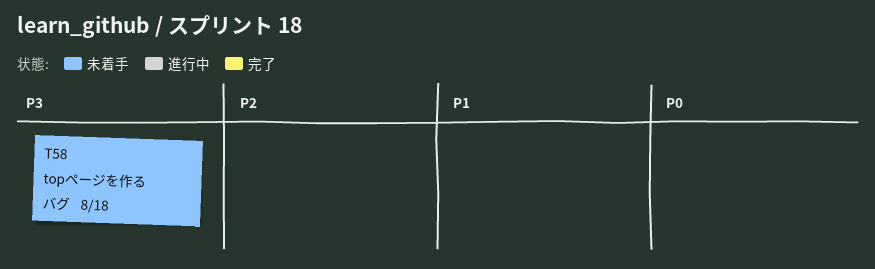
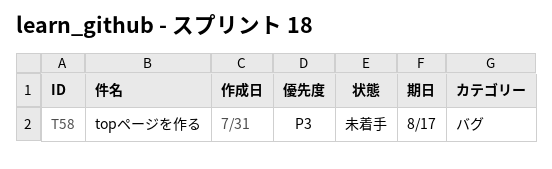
T58, due: Aug 18 -> Aug 17

